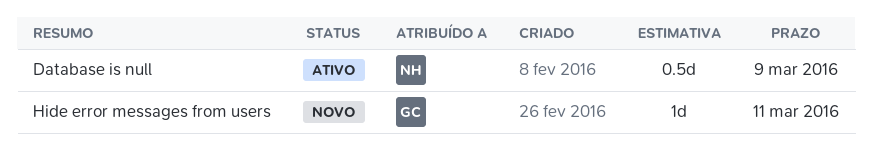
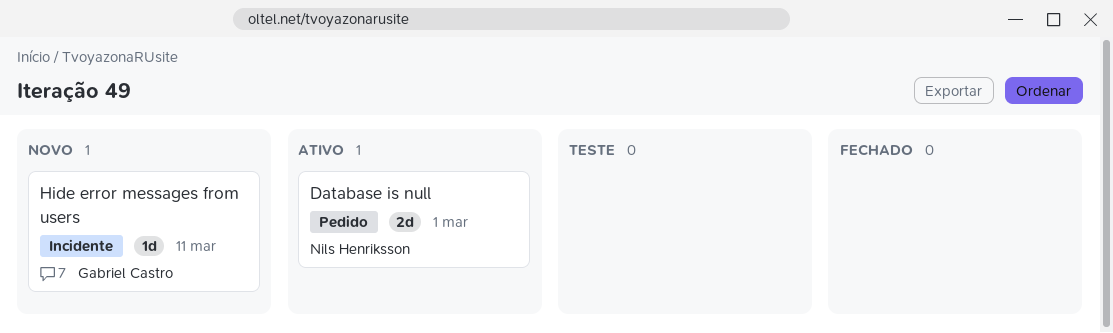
Database is null, estimate: 0.5d -> 2d
Database is null, due: Mar 9 -> Mar 1

